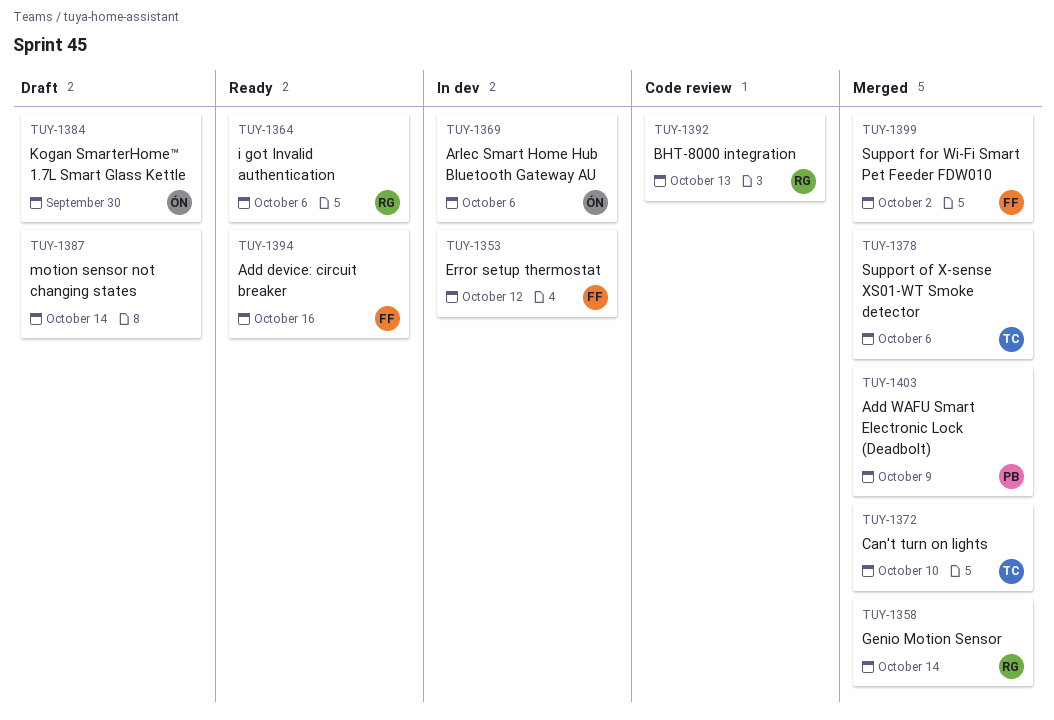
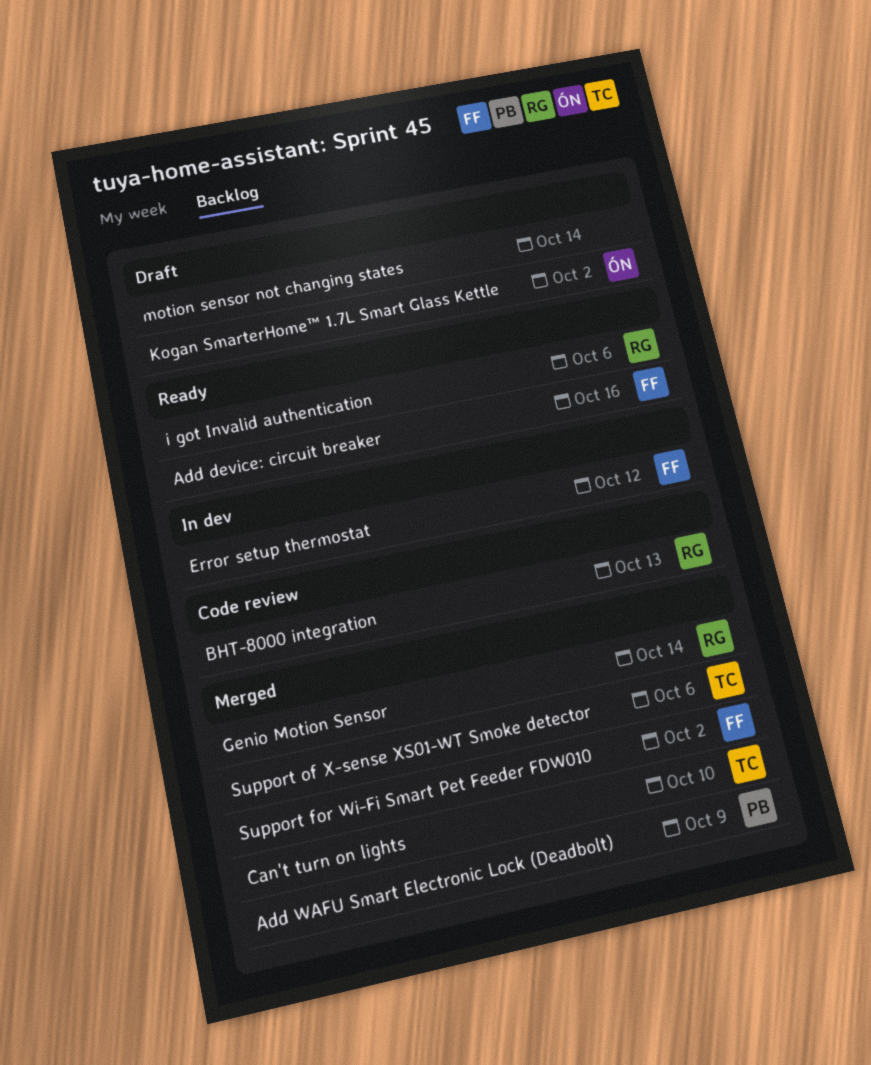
Arlec Smart Home Hub Bluetooth Gateway AU: present -> none
Kogan SmarterHome™ 1.7L Smart Glass Kettle, due: Sep 30 -> Oct 2

